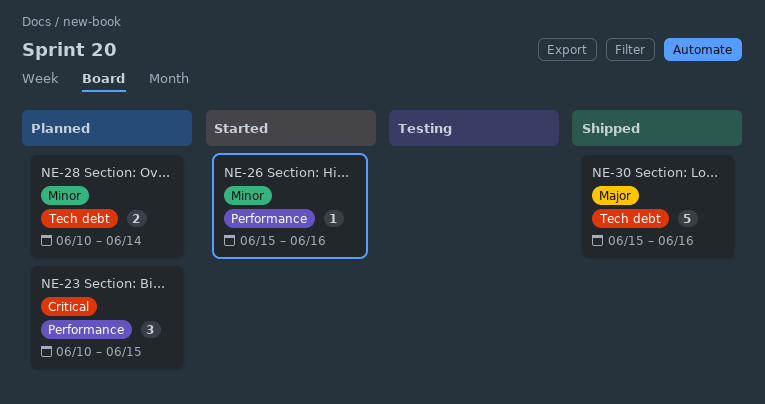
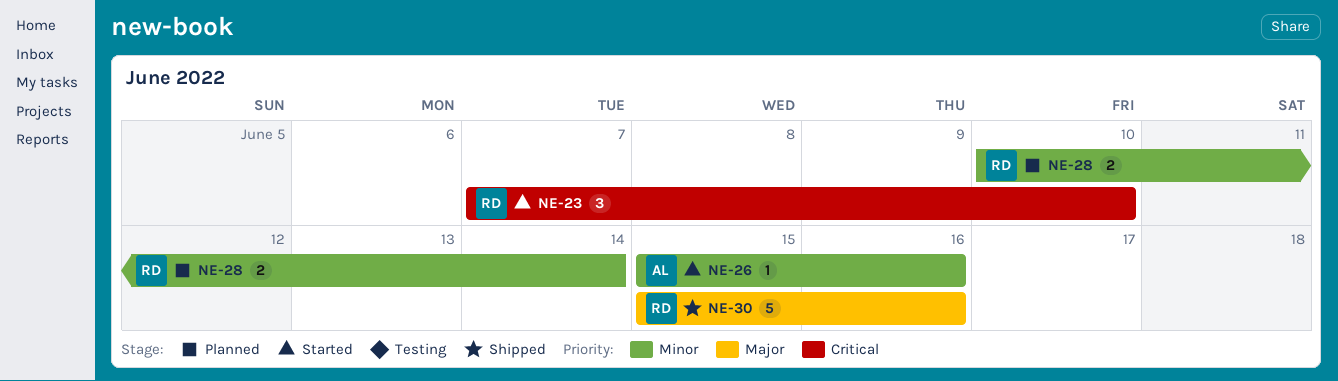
NE-23, status: Planned -> Started
NE-23, start: Jun 10 -> Jun 7
NE-23, due: Jun 15 -> Jun 10

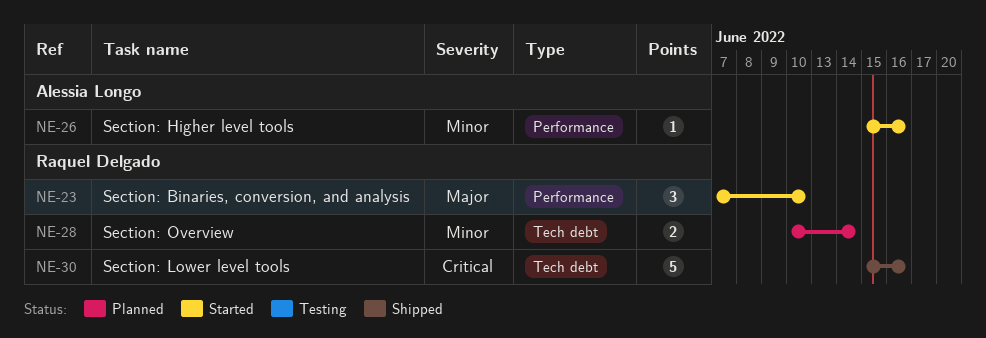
NE-23, priority: Critical -> Major
NE-30, priority: Major -> Critical

